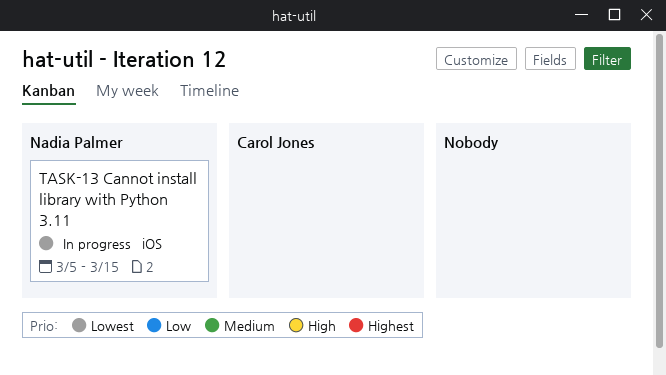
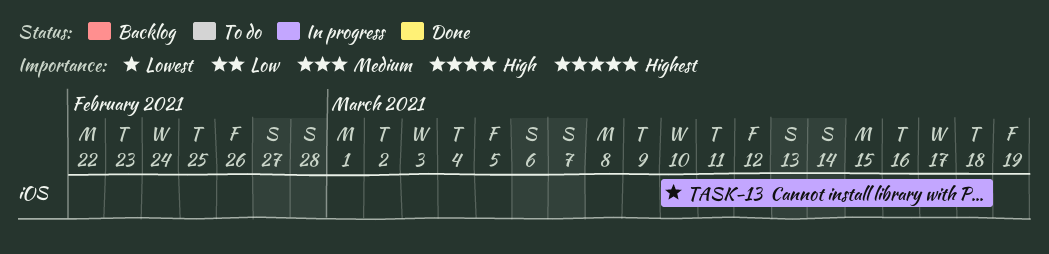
TASK-13, start: Mar 5 -> Mar 10
TASK-13, due: Mar 15 -> Mar 18

